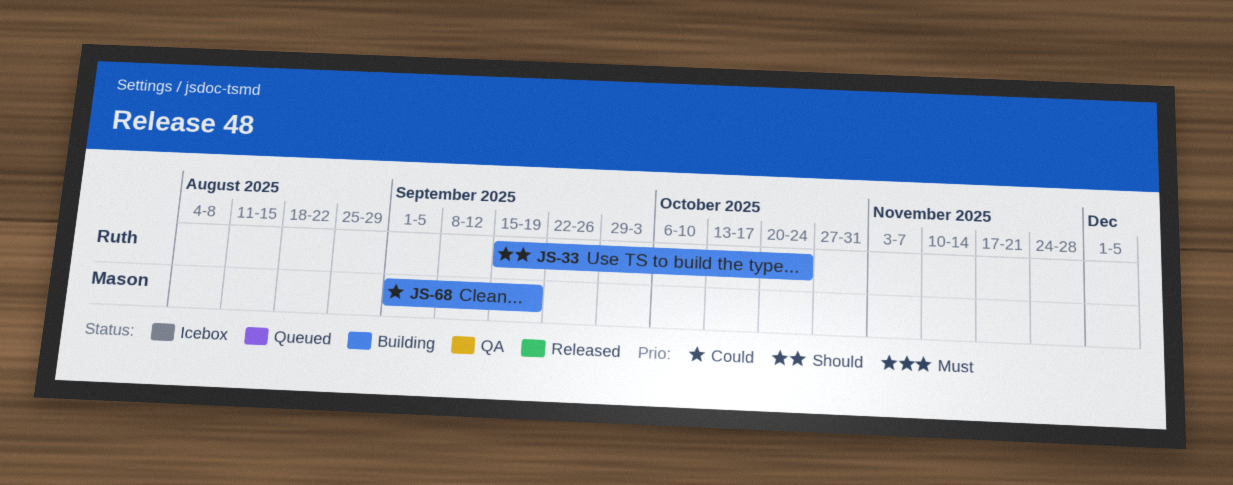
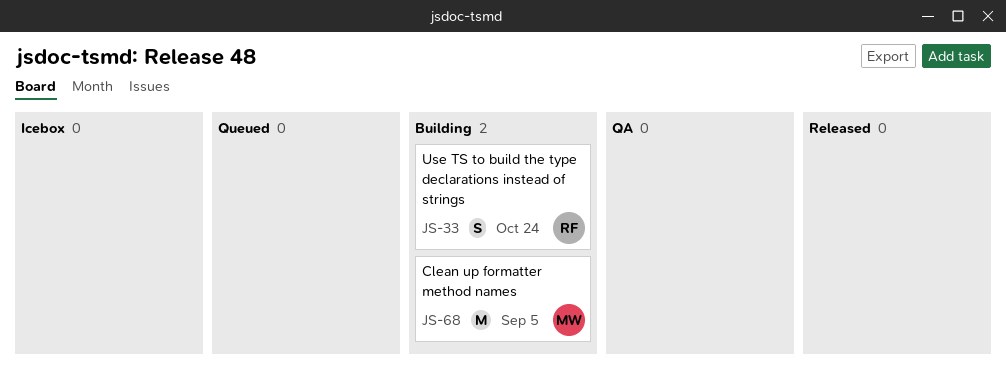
JS-68, due: Sep 19 -> Sep 5

